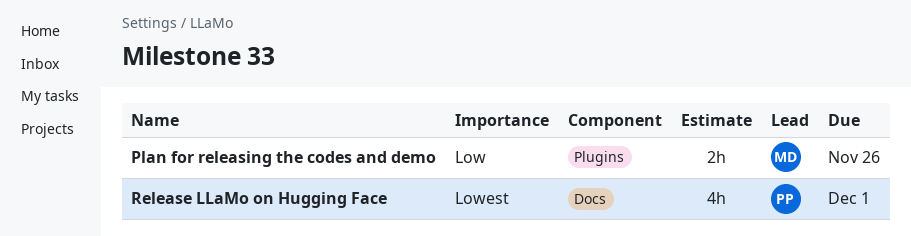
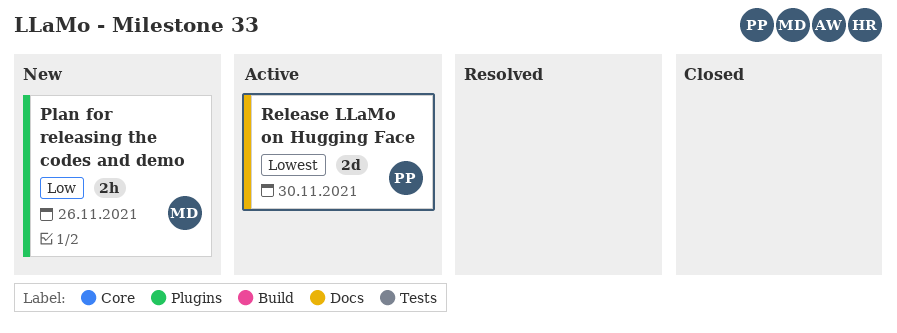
Release LLaMo on Hugging Face, estimate: 4h -> 2d
Release LLaMo on Hugging Face, due: Dec 1 -> Nov 30

